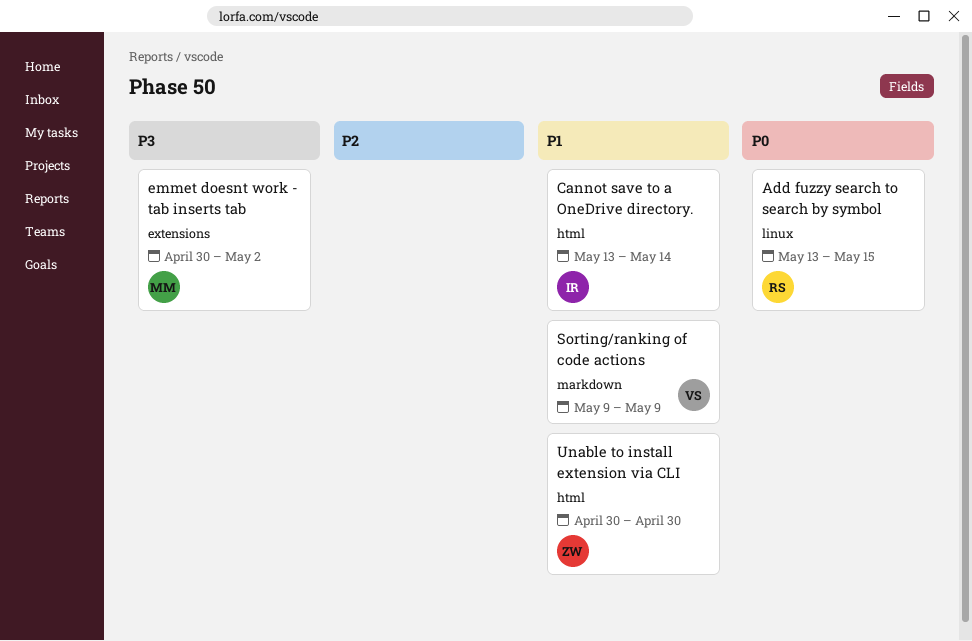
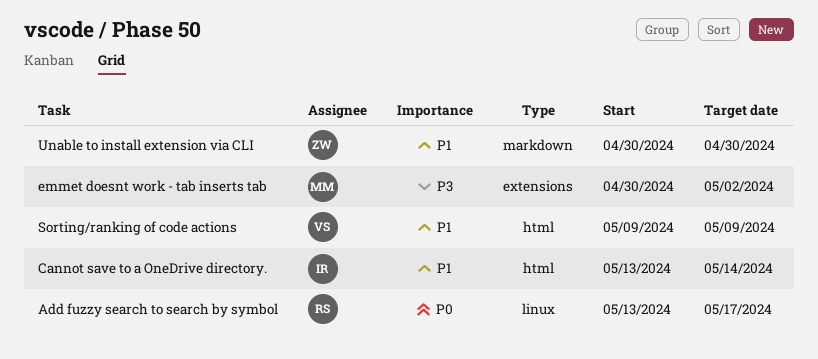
Add fuzzy search to search by symbol, due: May 15 -> May 17
Sorting/ranking of code actions, label: markdown -> html
Unable to install extension via CLI, label: html -> markdown

